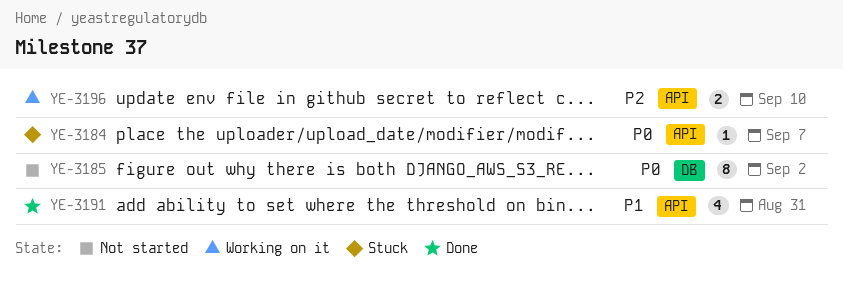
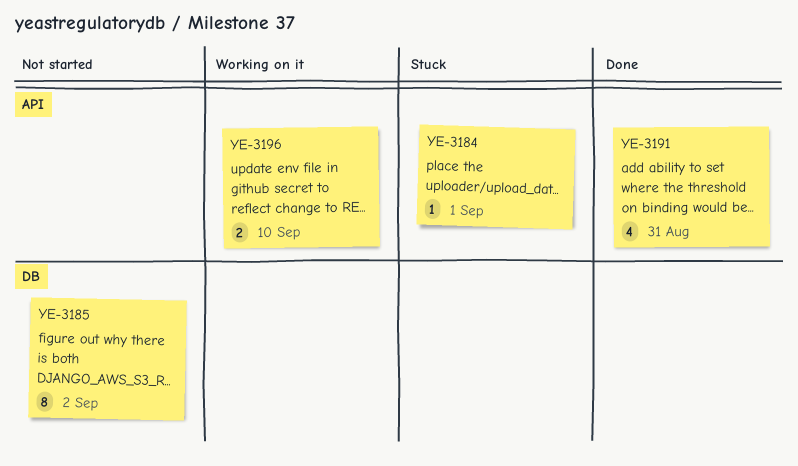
YE-3184, due: Sep 7 -> Sep 1

